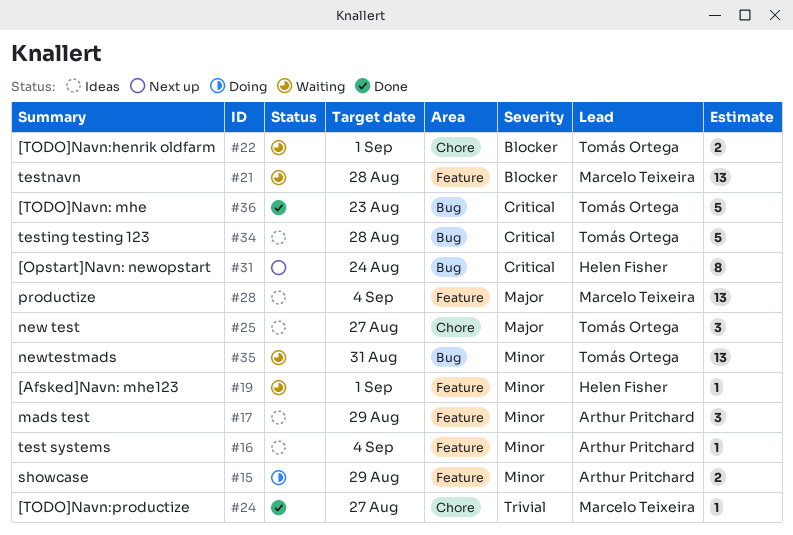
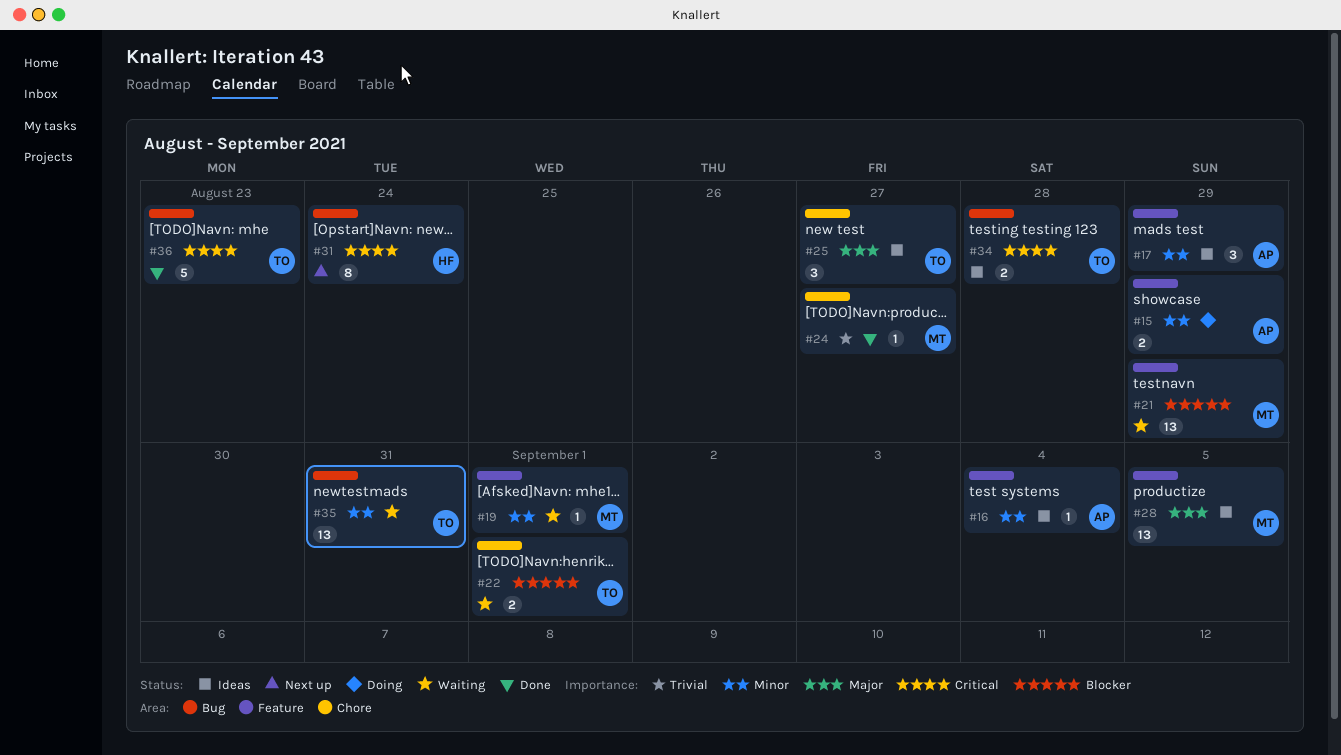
#19, owner: Helen Fisher -> Marcelo Teixeira
#21, due: Aug 28 -> Aug 29
#28, due: Sep 4 -> Sep 5
#34, estimate: 5 -> 2

